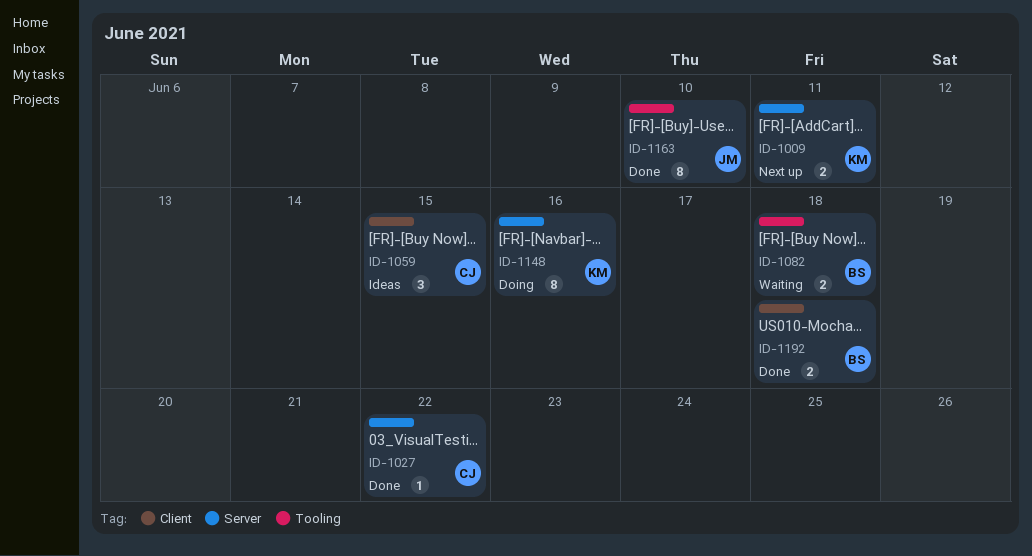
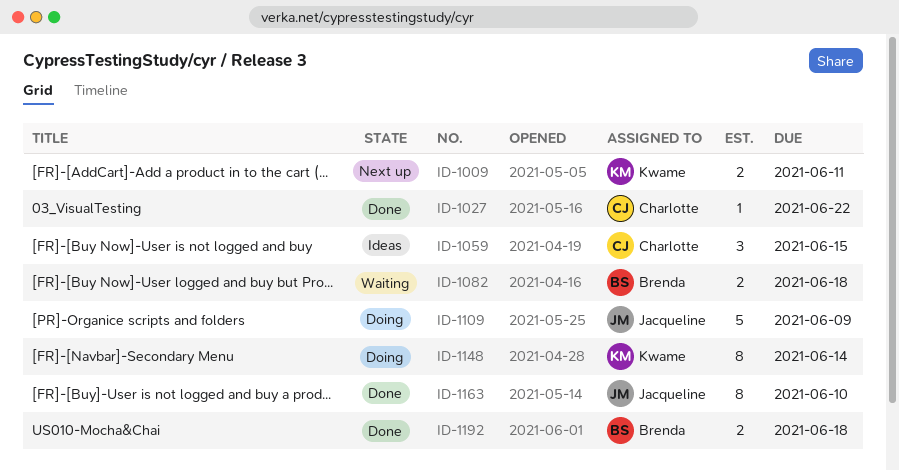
ID-1109: none -> present
ID-1148, due: Jun 16 -> Jun 14

